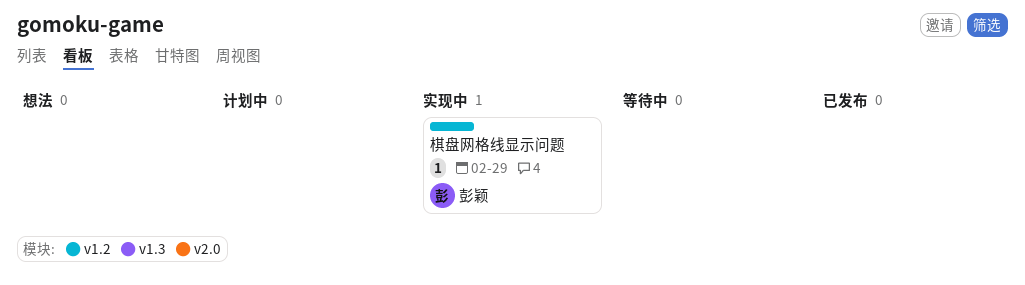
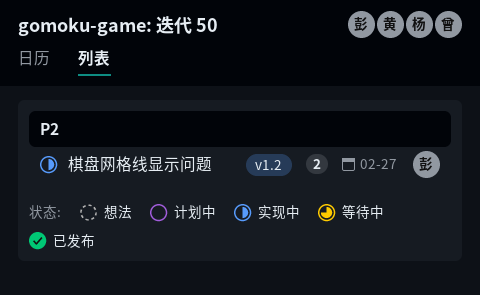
棋盘网格线显示问题, estimate: 1 -> 2
棋盘网格线显示问题, due: Feb 29 -> Feb 27

